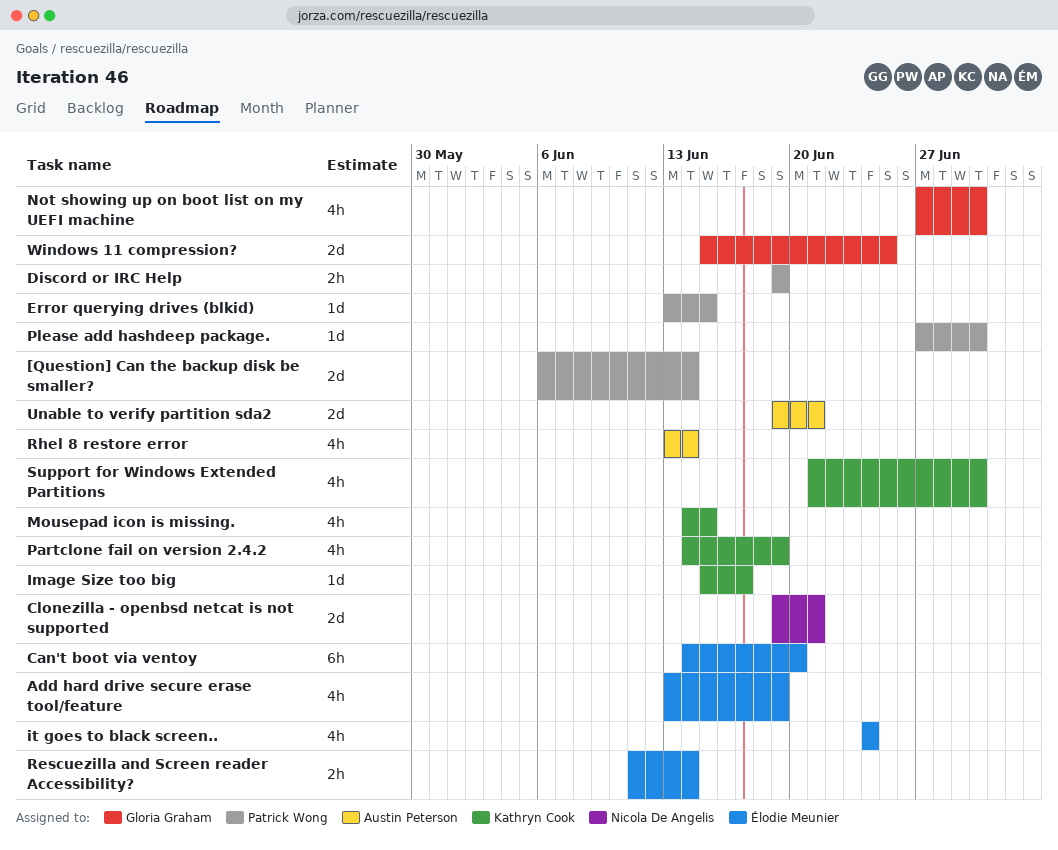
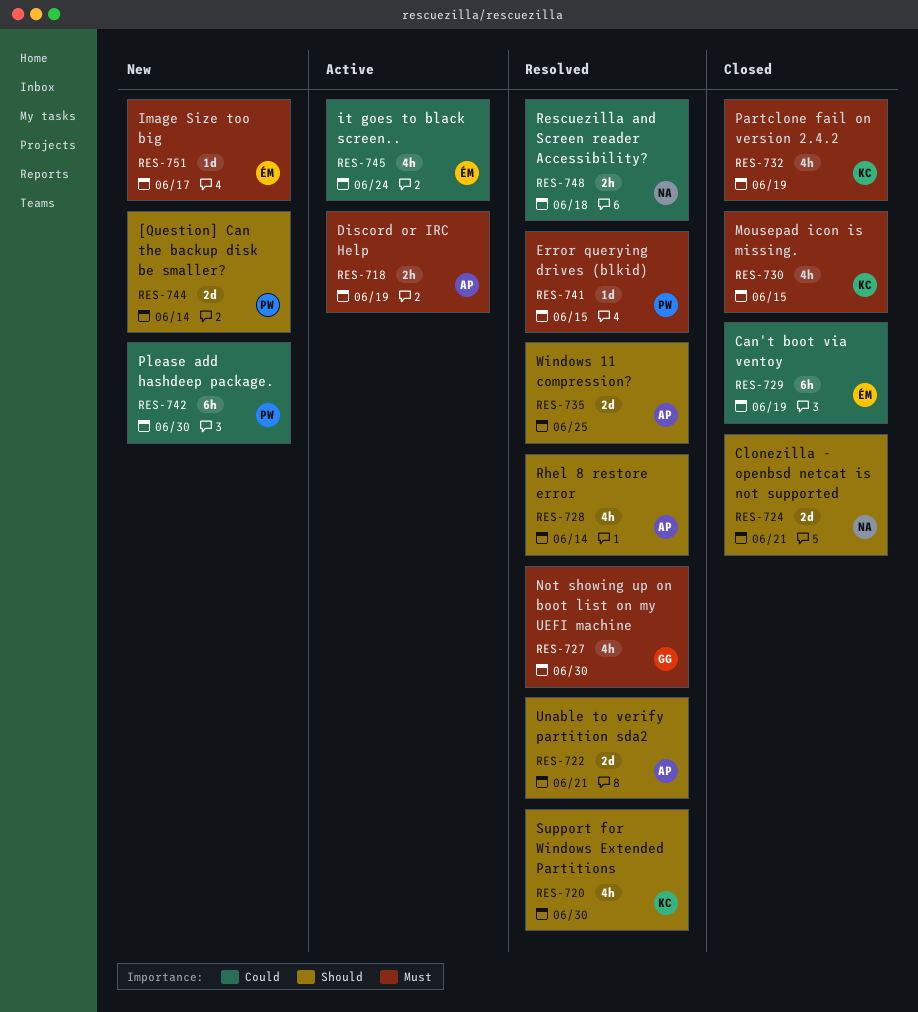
Add hard drive secure erase tool/feature: present -> none
Can't boot via ventoy, due: Jun 20 -> Jun 19
Discord or IRC Help, owner: Patrick Wong -> Austin Peterson
Image Size too big, owner: Kathryn Cook -> Élodie Meunier
Please add hashdeep package., estimate: 1d -> 6h
Rescuezilla and Screen reader Accessibility?, owner: Élodie Meunier -> Nicola De Angelis
Rescuezilla and Screen reader Accessibility?, due: Jun 14 -> Jun 18
Windows 11 compression?, owner: Gloria Graham -> Austin Peterson

